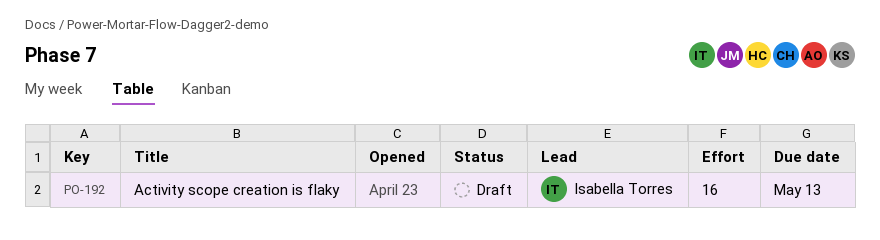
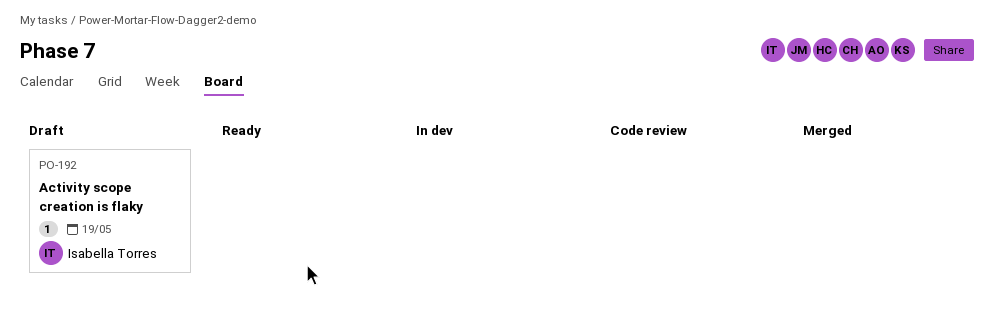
PO-192, estimate: 16 -> 1
PO-192, due: May 13 -> May 19

